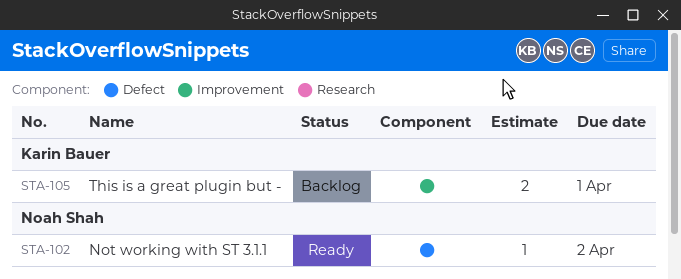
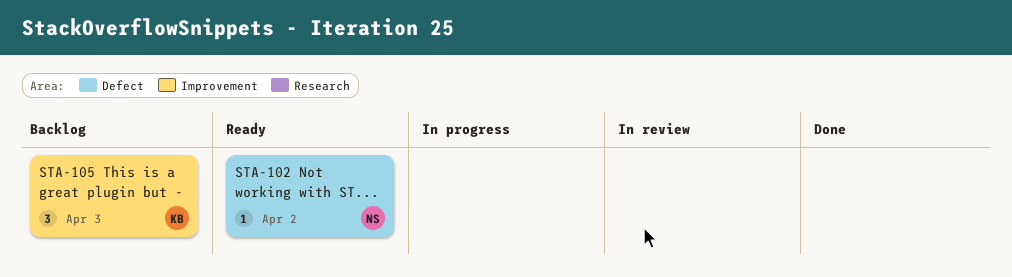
STA-105, estimate: 2 -> 3
STA-105, due: Apr 1 -> Apr 3

